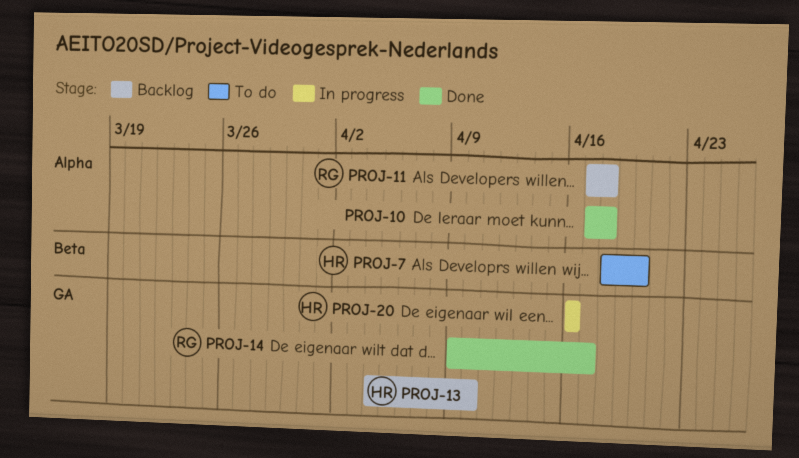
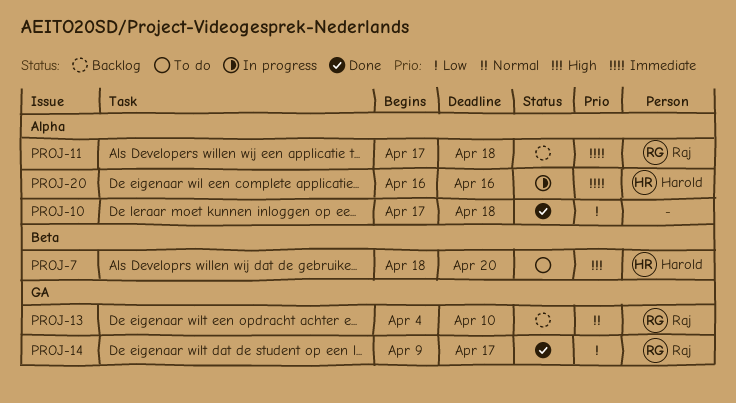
PROJ-13, owner: Harold -> Raj
PROJ-20, label: GA -> Alpha

